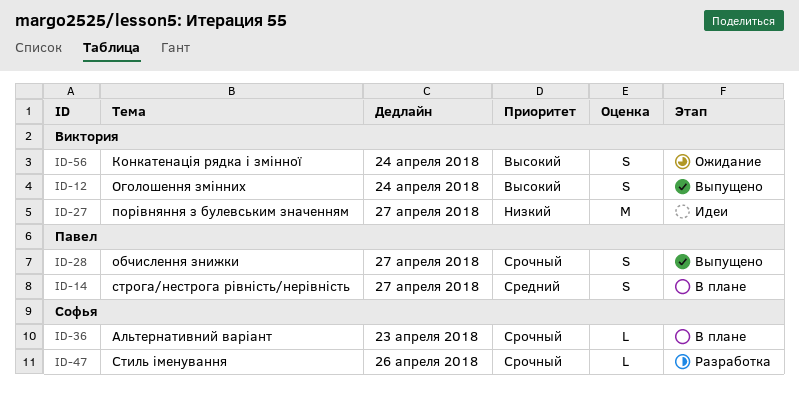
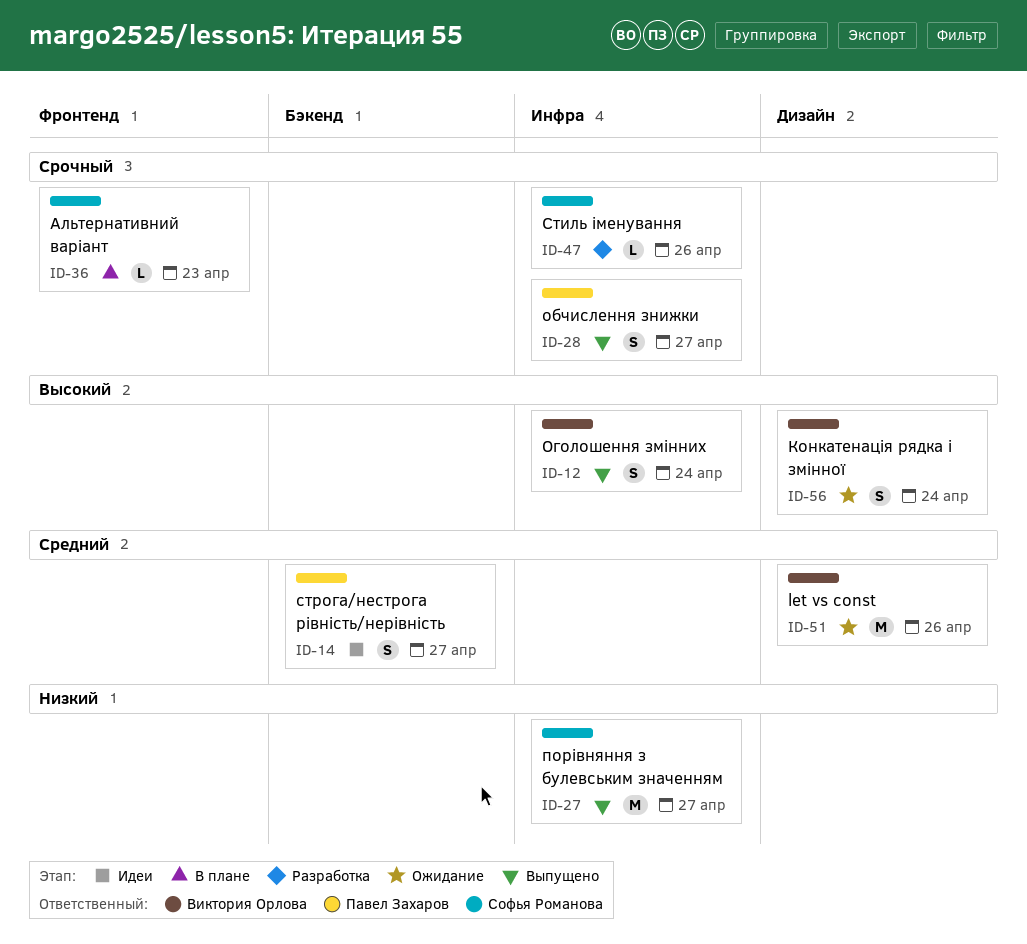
ID-14, status: В плане -> Идеи
ID-27, status: Идеи -> Выпущено
ID-27, owner: Виктория Орлова -> Софья Романова
ID-51: none -> present

